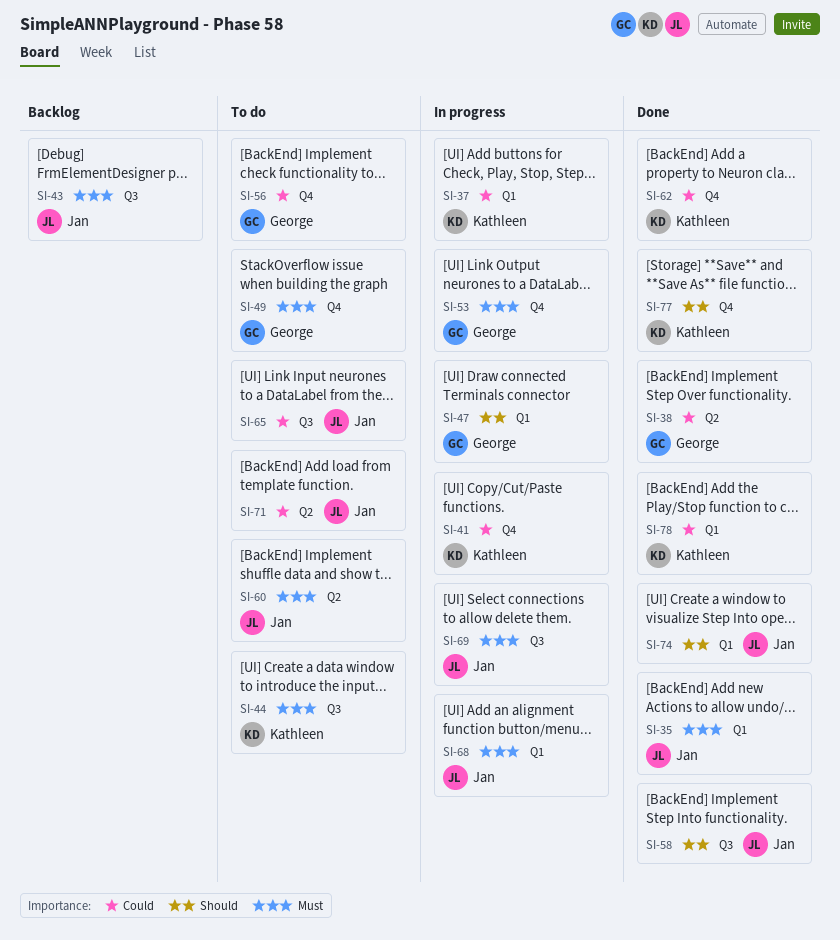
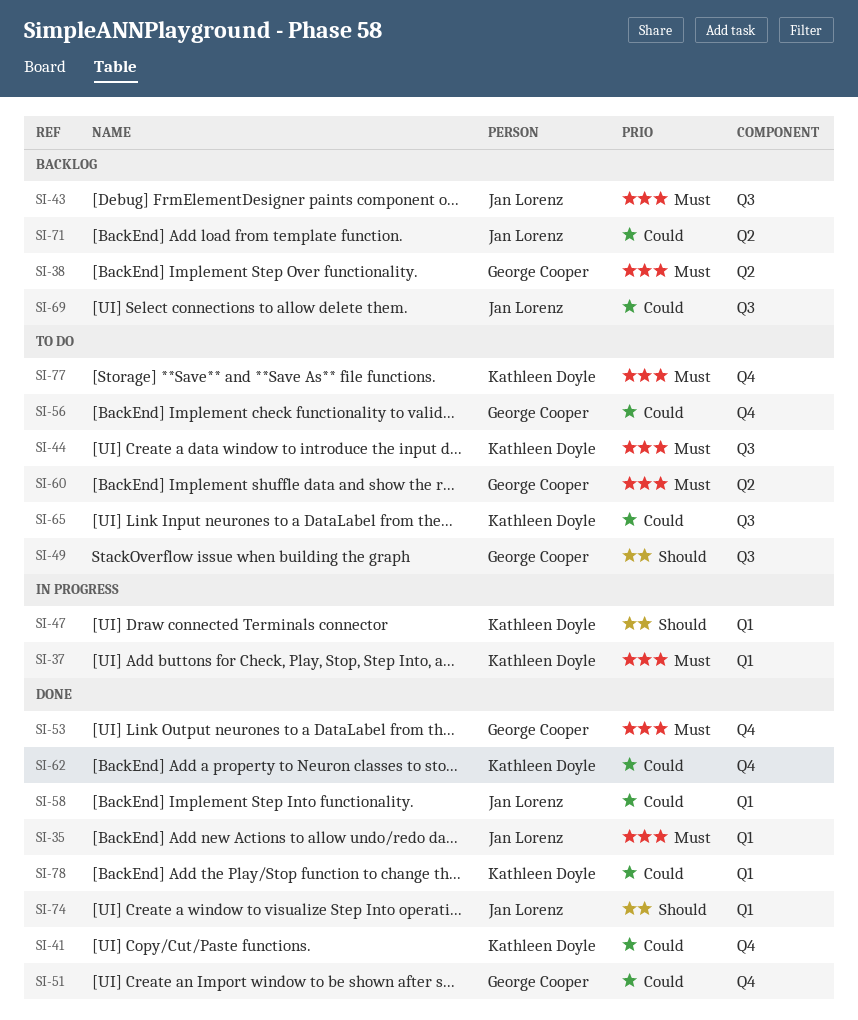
SI-37, priority: Could -> Must
SI-38, status: Done -> Backlog
SI-38, priority: Could -> Must
SI-41, status: In progress -> Done
SI-47, owner: George Cooper -> Kathleen Doyle
SI-49, priority: Must -> Should
SI-49, label: Q4 -> Q3
SI-51: none -> present
SI-53, status: In progress -> Done
SI-58, priority: Should -> Could
SI-58, label: Q3 -> Q1
SI-60, owner: Jan Lorenz -> George Cooper
SI-65, owner: Jan Lorenz -> Kathleen Doyle
SI-68: present -> none
SI-69, status: In progress -> Backlog
SI-69, priority: Must -> Could
SI-71, status: To do -> Backlog
SI-77, status: Done -> To do
SI-77, priority: Should -> Must

